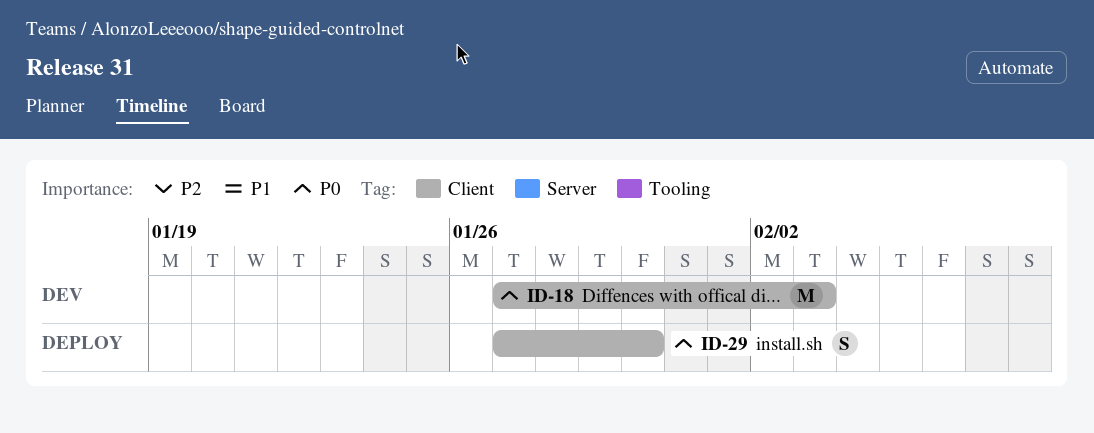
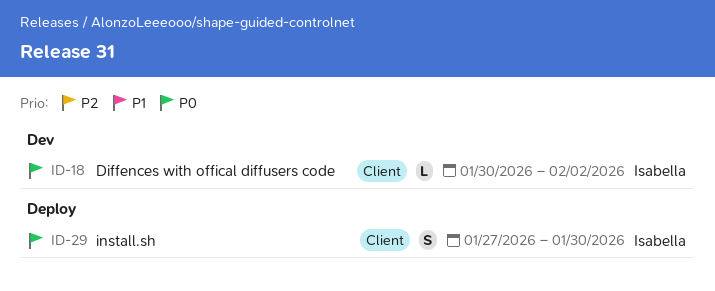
ID-18, estimate: M -> L
ID-18, start: Jan 27 -> Jan 30
ID-18, due: Feb 3 -> Feb 2

